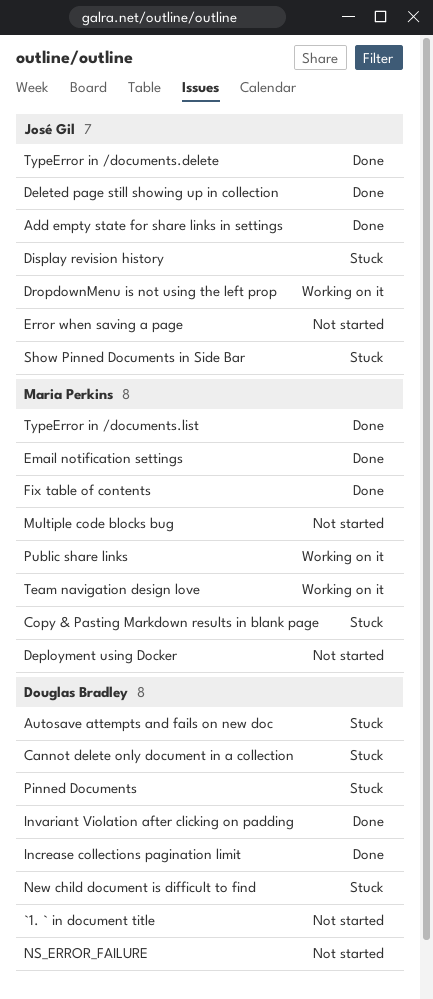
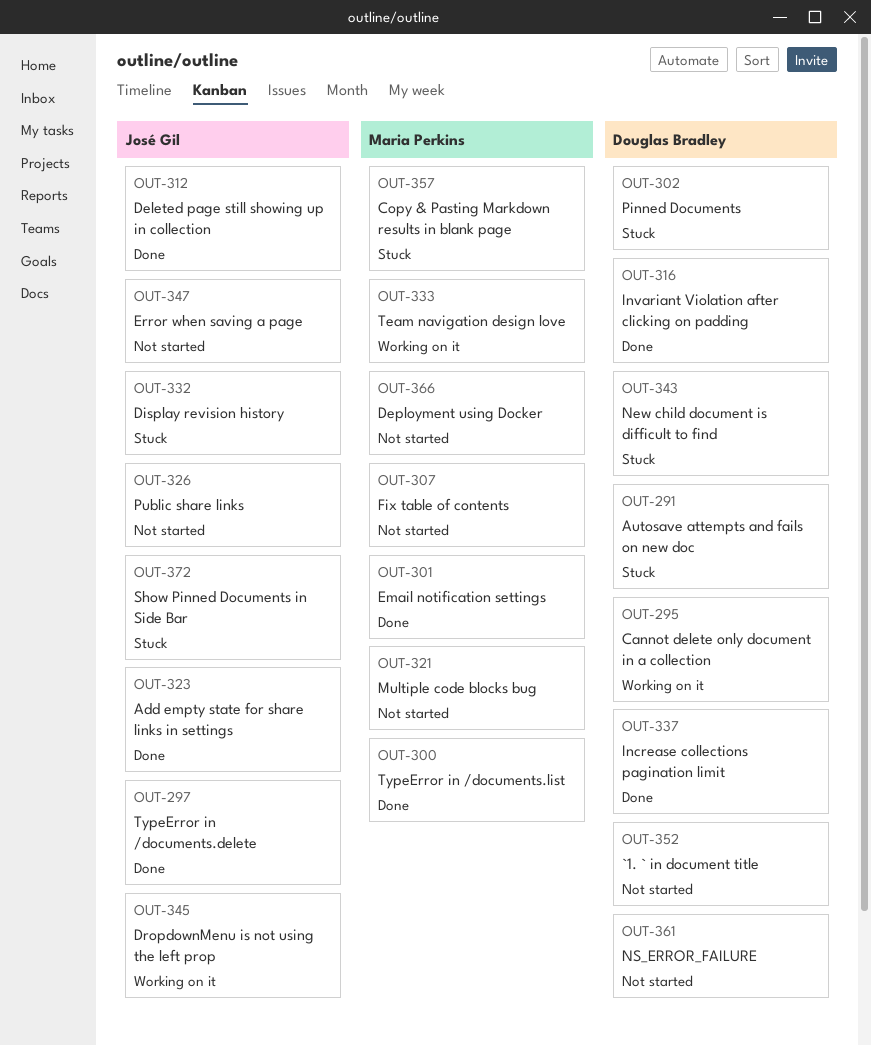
Cannot delete only document in a collection, status: Stuck -> Working on it
Fix table of contents, status: Done -> Not started
Public share links, status: Working on it -> Not started
Public share links, owner: Maria Perkins -> José Gil

